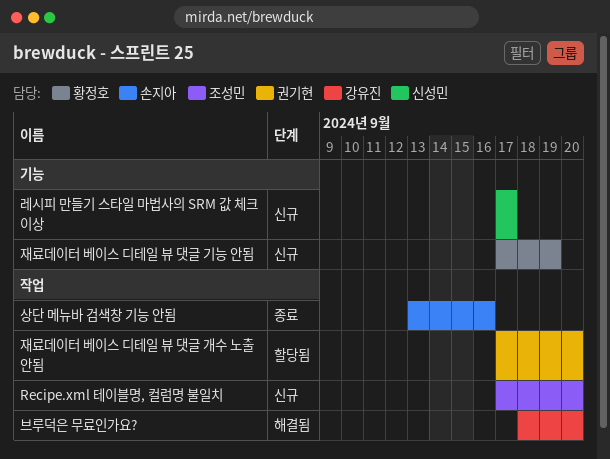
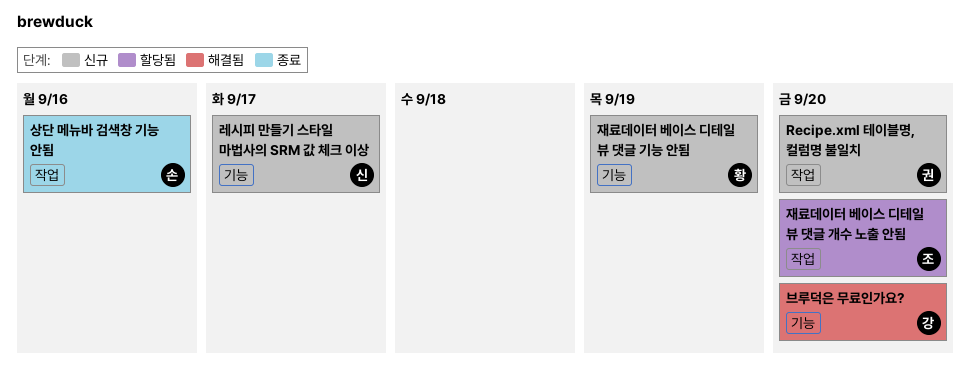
Recipe.xml 테이블명, 컬럼명 불일치, owner: 조성민 -> 권기현
브루덕은 무료인가요?, label: 작업 -> 기능
재료데이터 베이스 디테일 뷰 댓글 개수 노출 안됨, owner: 권기현 -> 조성민

